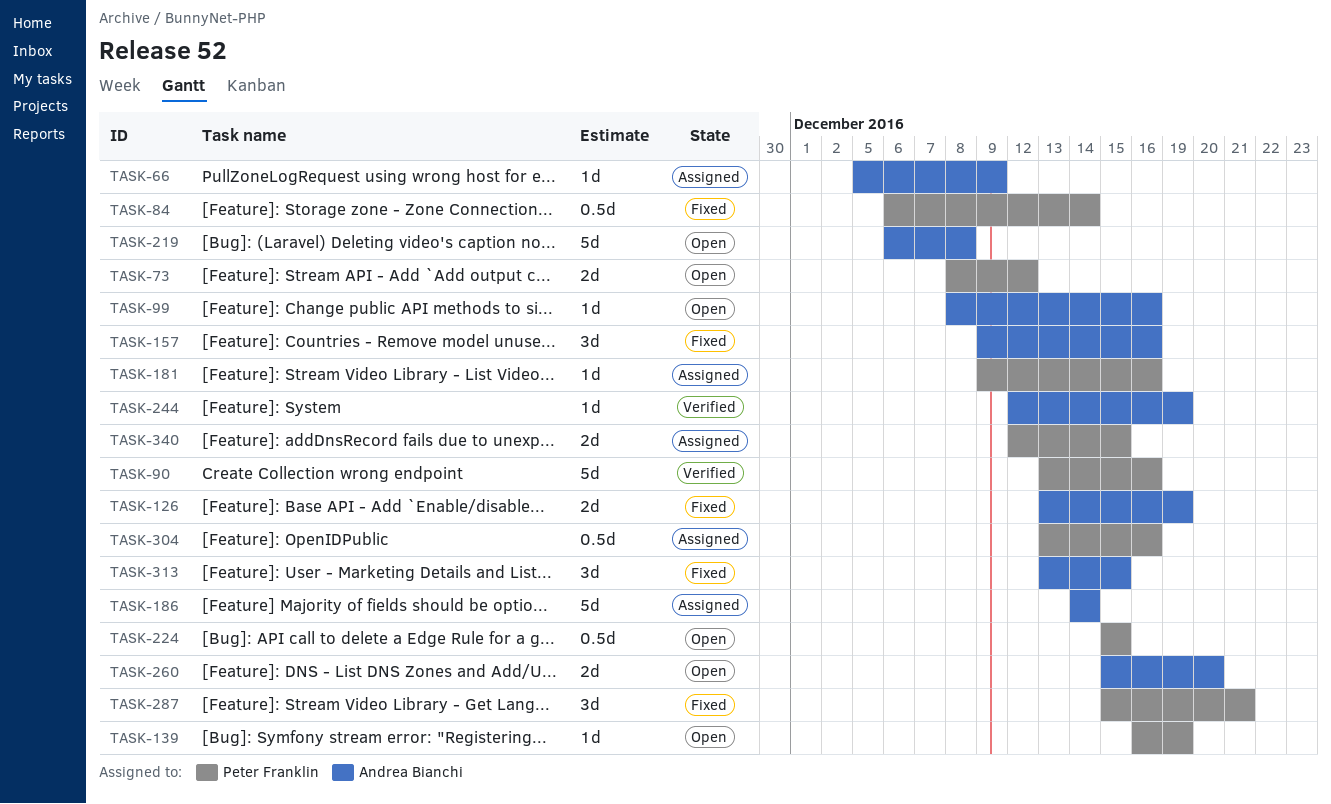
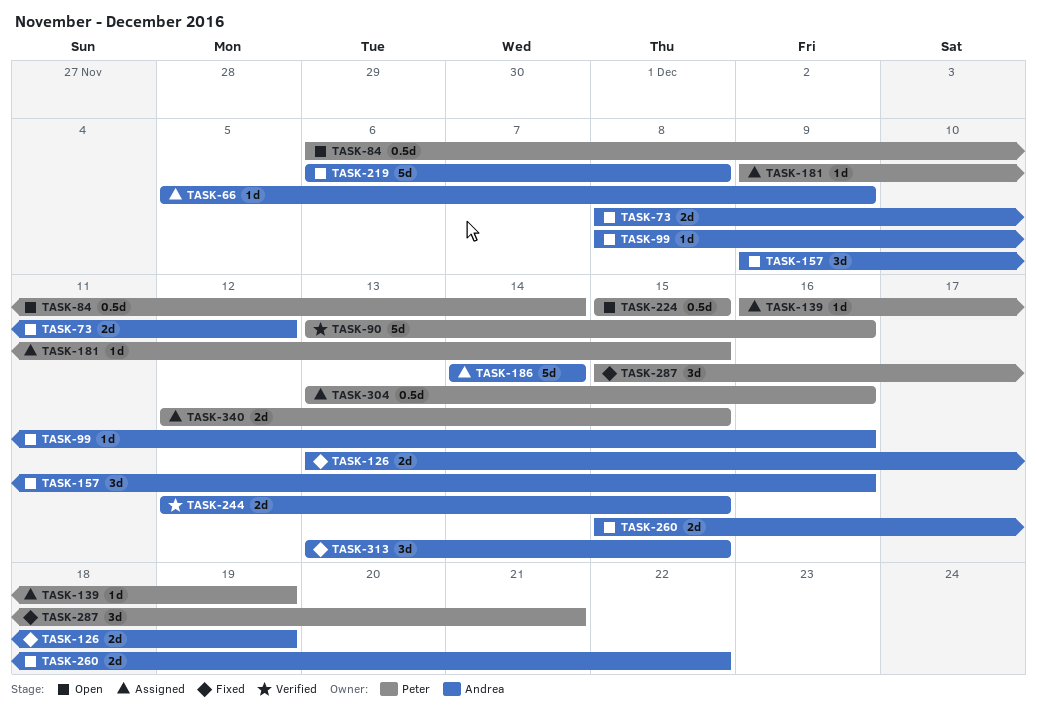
TASK-73, owner: Peter Franklin -> Andrea Bianchi
TASK-84, status: Fixed -> Open
TASK-139, status: Open -> Assigned
TASK-157, status: Fixed -> Open
TASK-181, due: Dec 16 -> Dec 15
TASK-244, estimate: 1d -> 2d
TASK-244, due: Dec 19 -> Dec 15
TASK-260, due: Dec 20 -> Dec 22

